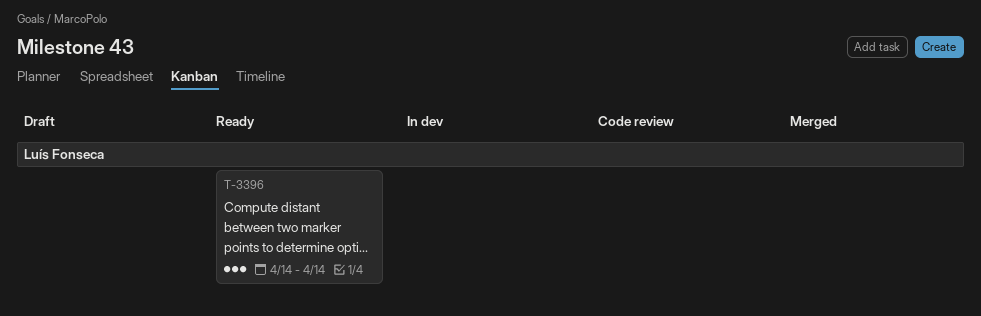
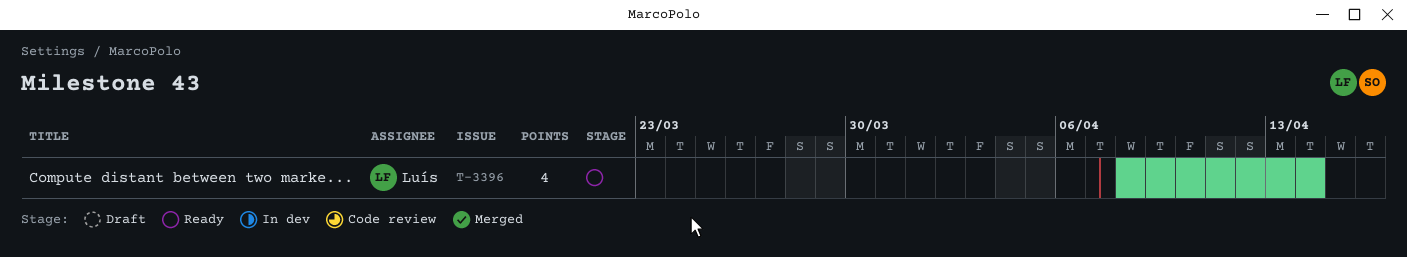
T-3396, estimate: 3 -> 4
T-3396, start: Apr 14 -> Apr 8

